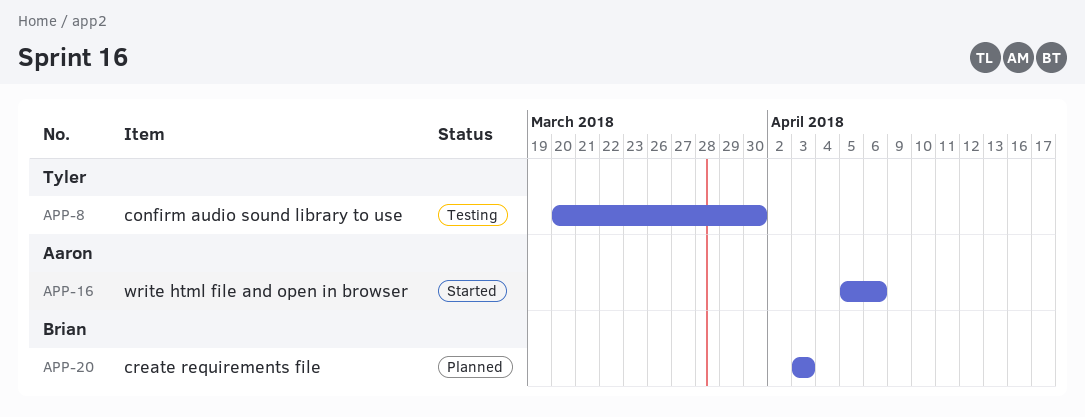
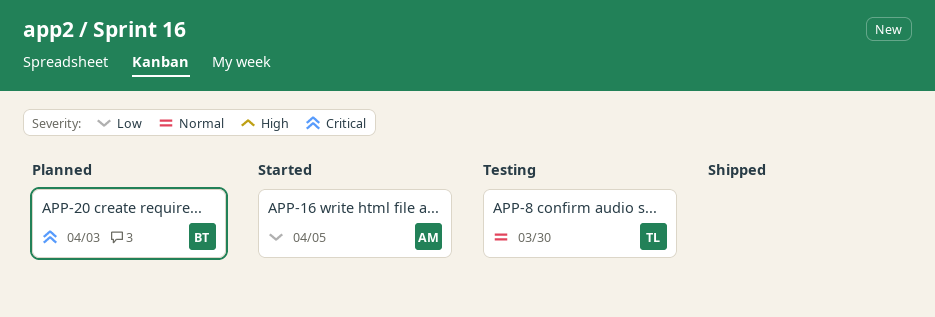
APP-16, due: Apr 6 -> Apr 5

